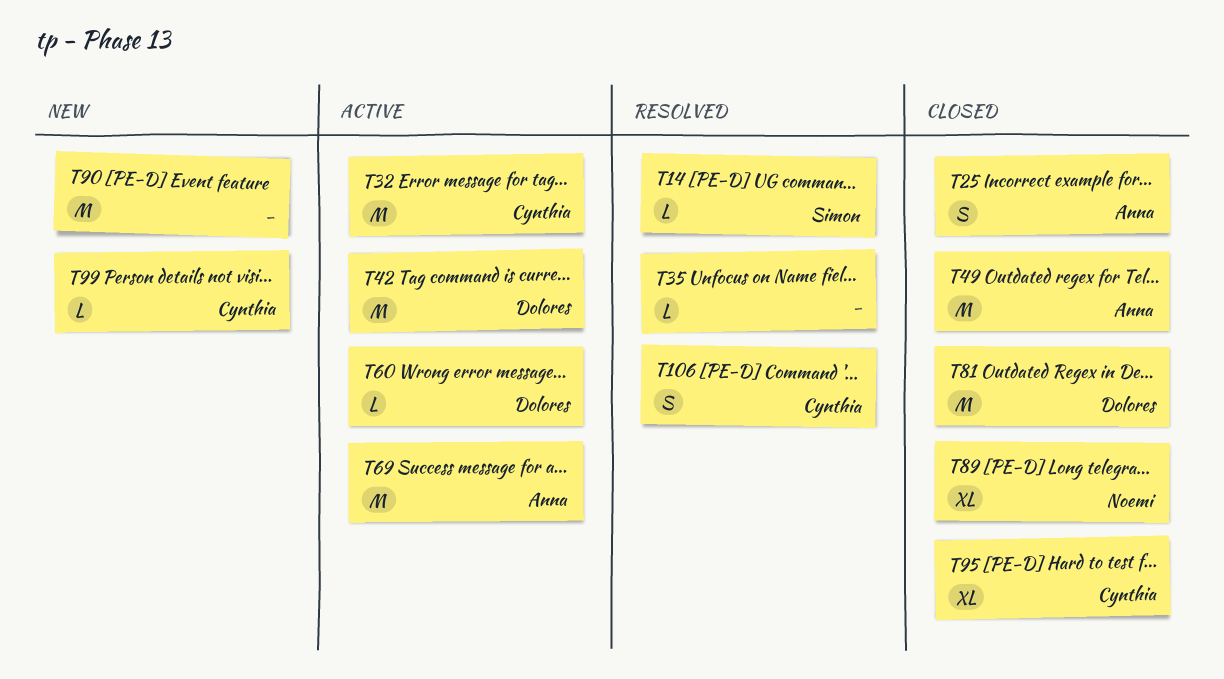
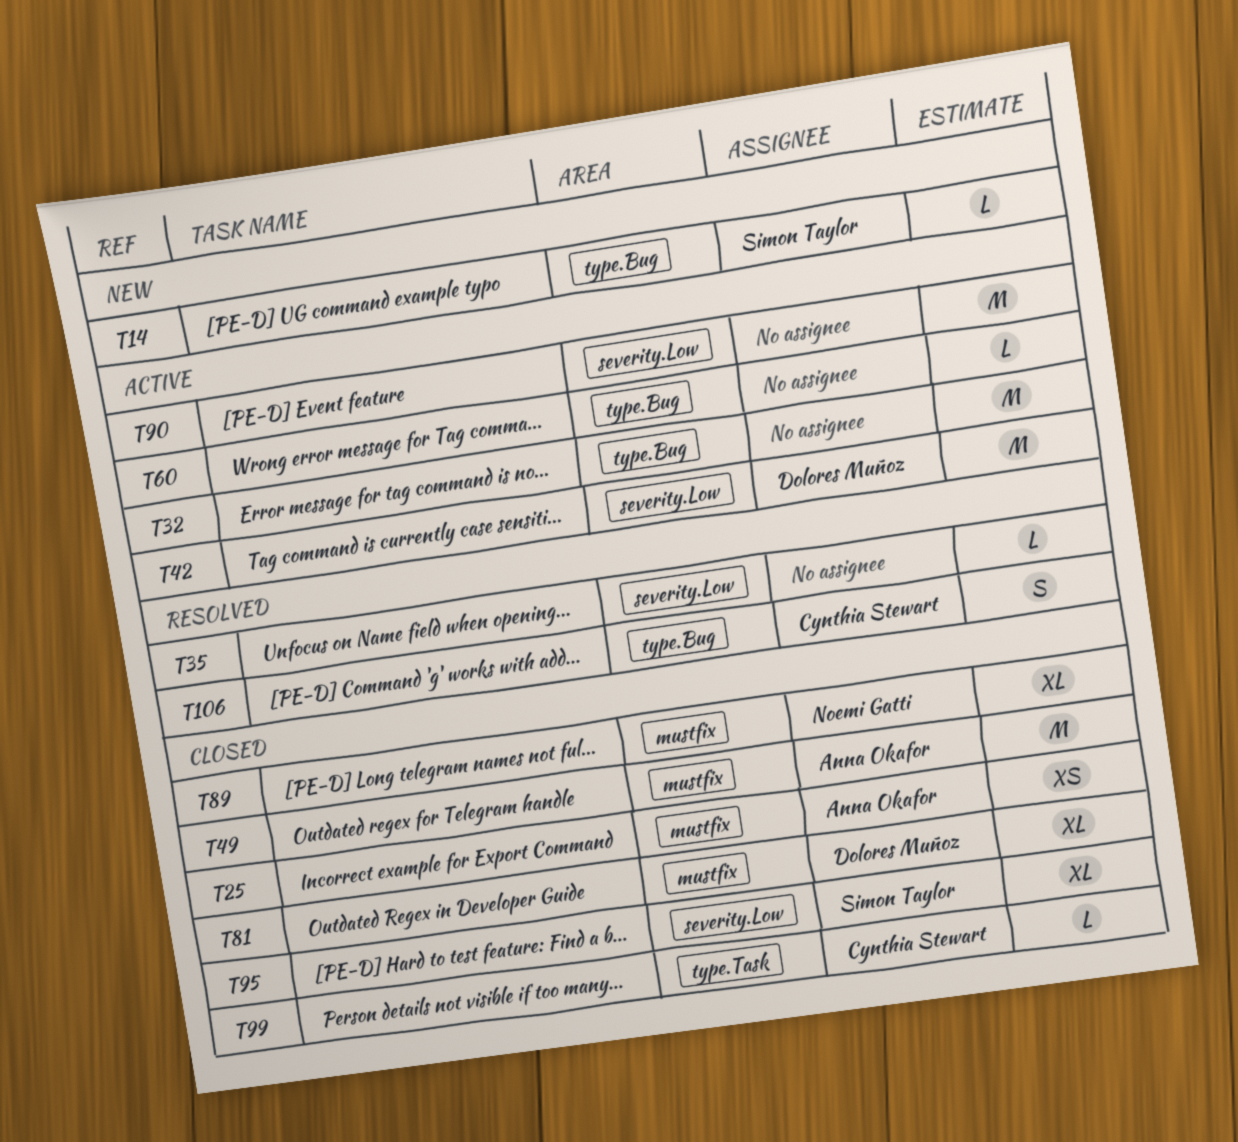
T14, status: Resolved -> New
T25, estimate: S -> XS
T32, owner: Cynthia Stewart -> none
T60, owner: Dolores Muñoz -> none
T69: present -> none
T81, estimate: M -> XL
T90, status: New -> Active
T95, owner: Cynthia Stewart -> Simon Taylor
T99, status: New -> Closed

